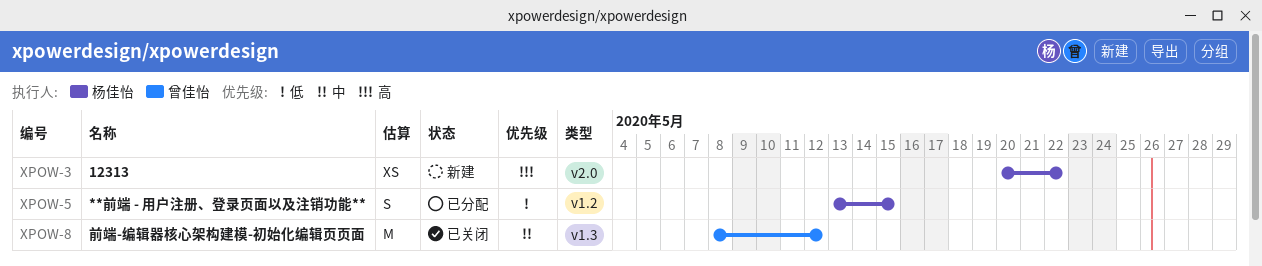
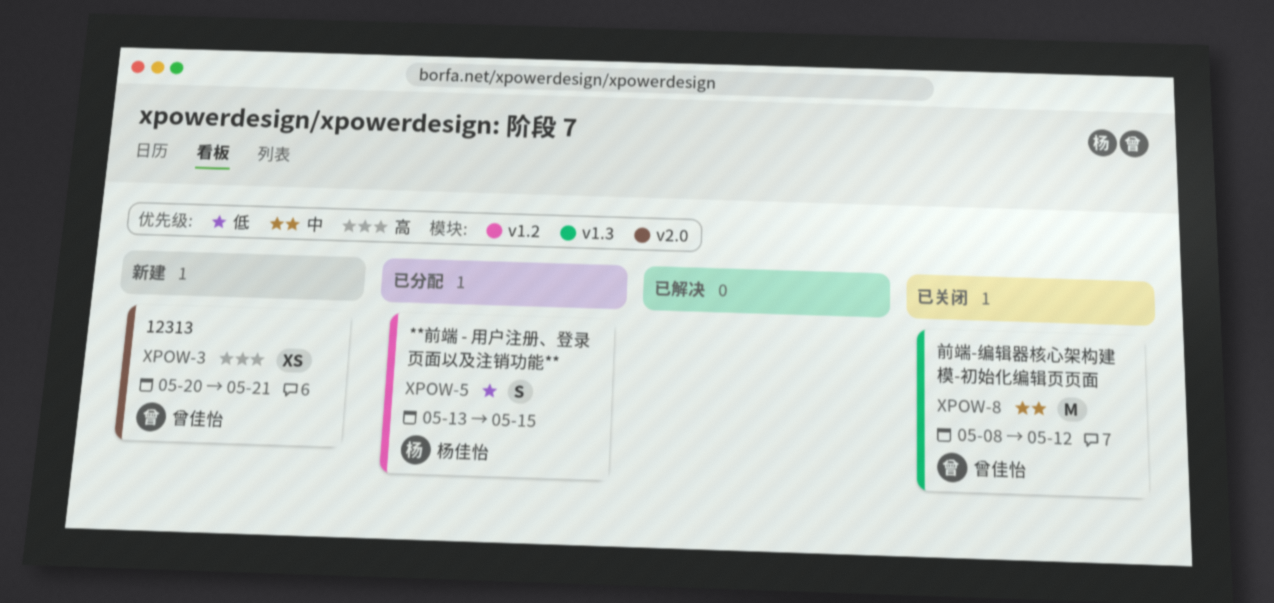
XPOW-3, owner: 杨佳怡 -> 曾佳怡
XPOW-3, due: May 22 -> May 21

